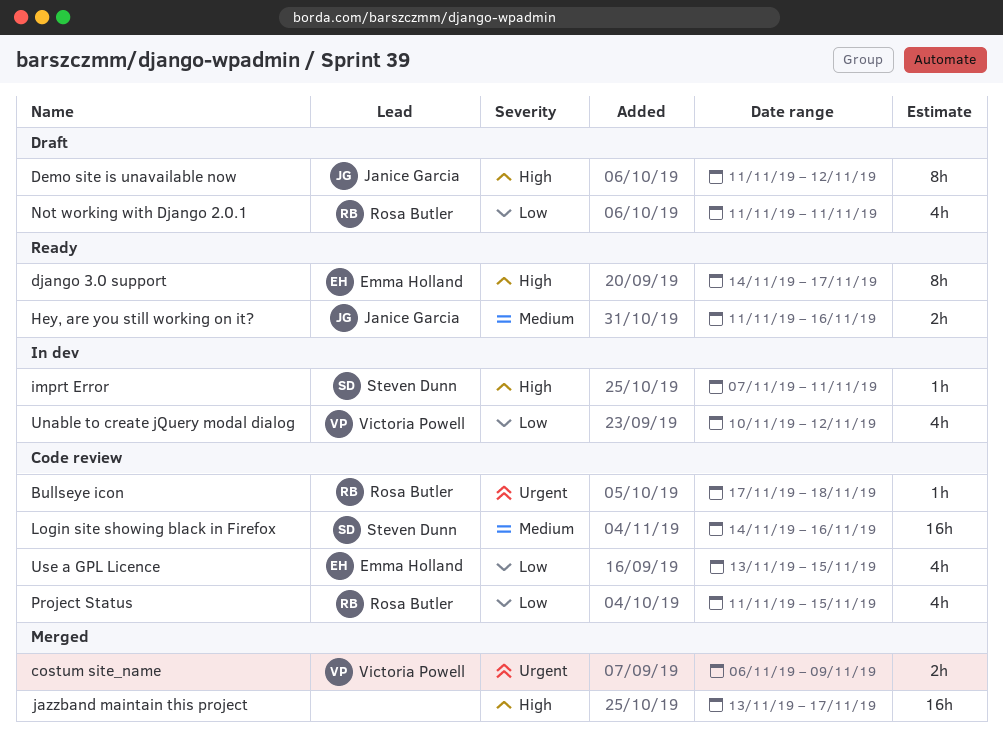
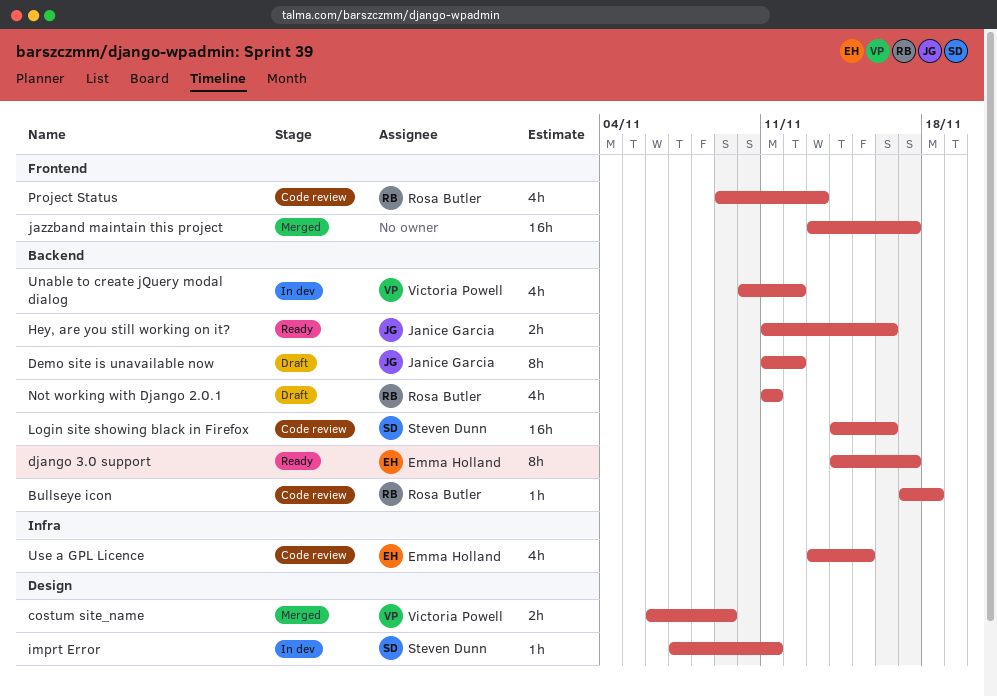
Project Status, start: Nov 11 -> Nov 9
Project Status, due: Nov 15 -> Nov 13

